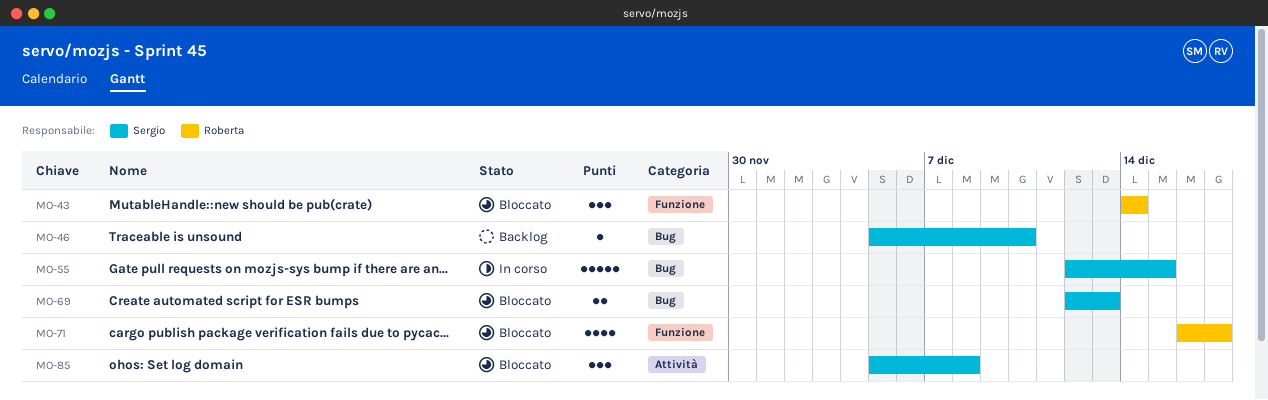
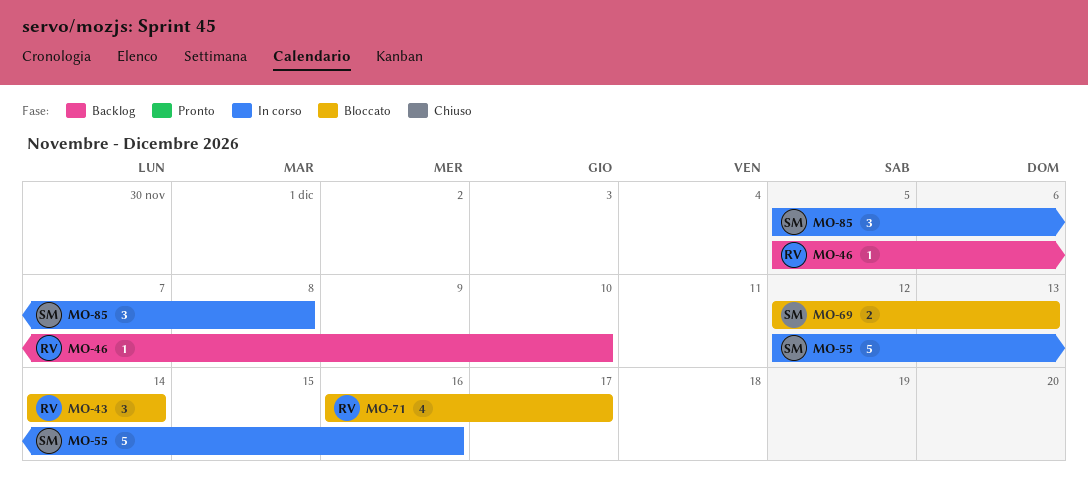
MO-46, owner: Sergio -> Roberta
MO-55, due: Dec 15 -> Dec 16
MO-85, status: Bloccato -> In corso

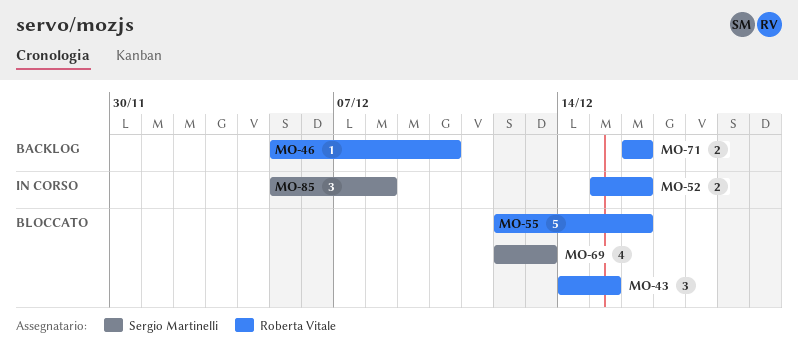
MO-43, due: Dec 14 -> Dec 15
MO-52: none -> present
MO-55, status: In corso -> Bloccato
MO-55, owner: Sergio Martinelli -> Roberta Vitale
MO-69, estimate: 2 -> 4
MO-71, status: Bloccato -> Backlog
MO-71, estimate: 4 -> 2
MO-71, due: Dec 17 -> Dec 16

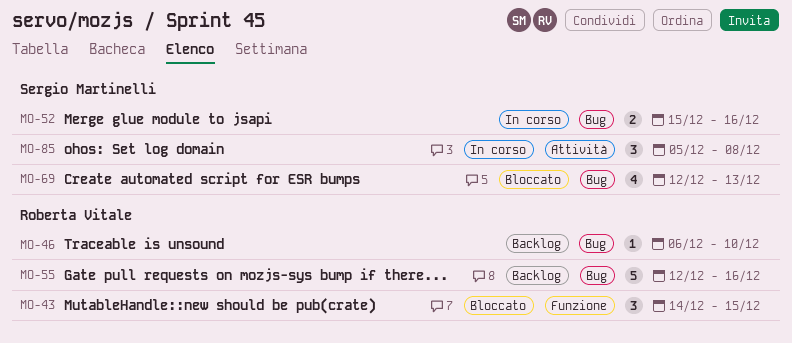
MO-46, start: Dec 5 -> Dec 6
MO-52, owner: Roberta Vitale -> Sergio Martinelli
MO-55, status: Bloccato -> Backlog
MO-71: present -> none

